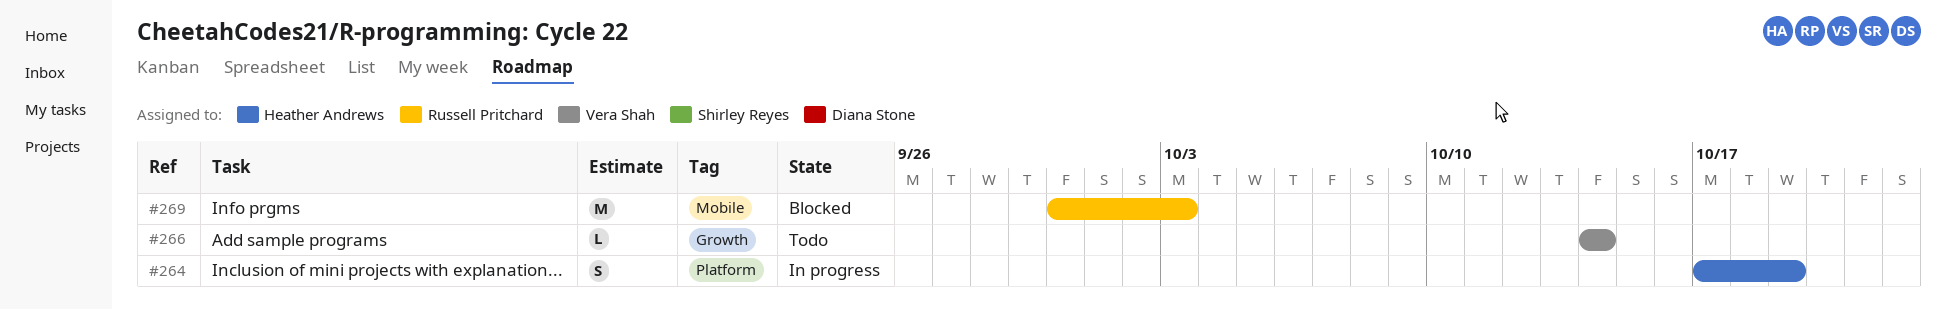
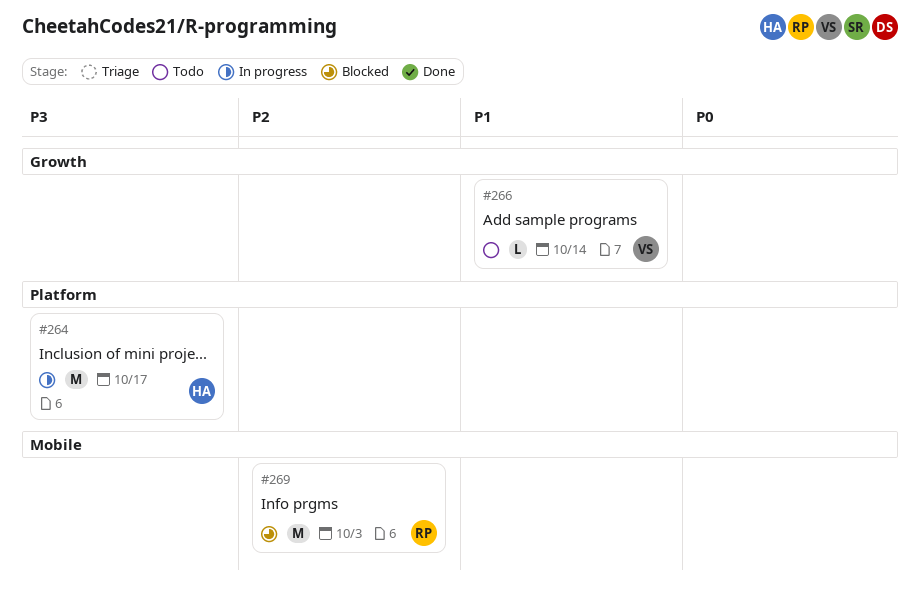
#264, estimate: S -> M
#264, due: Oct 19 -> Oct 17

